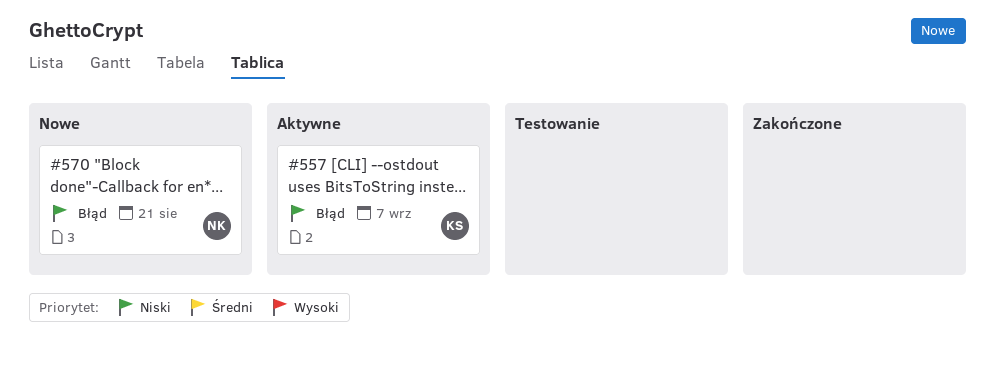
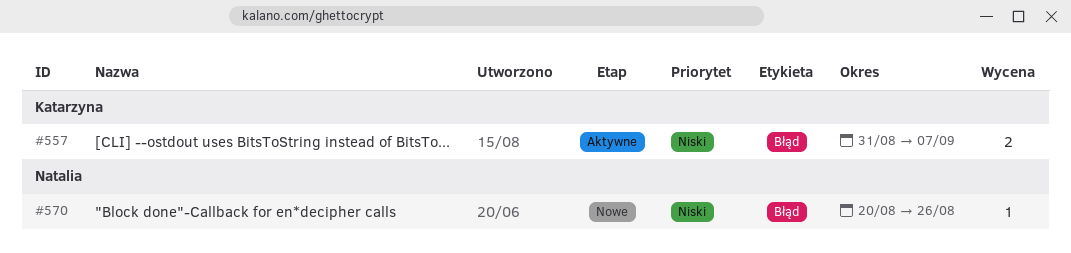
#570, due: Aug 21 -> Aug 26

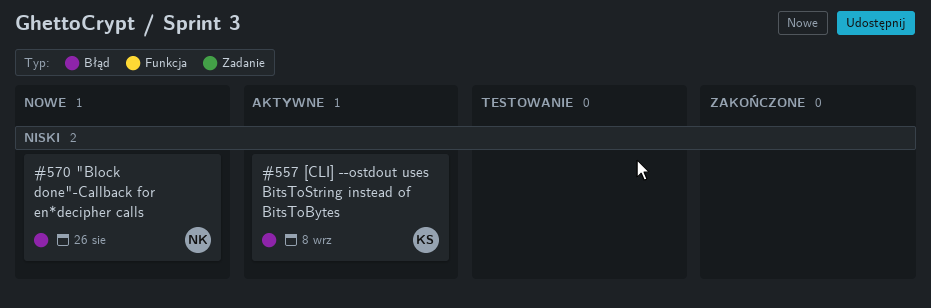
#557, due: Sep 7 -> Sep 8

